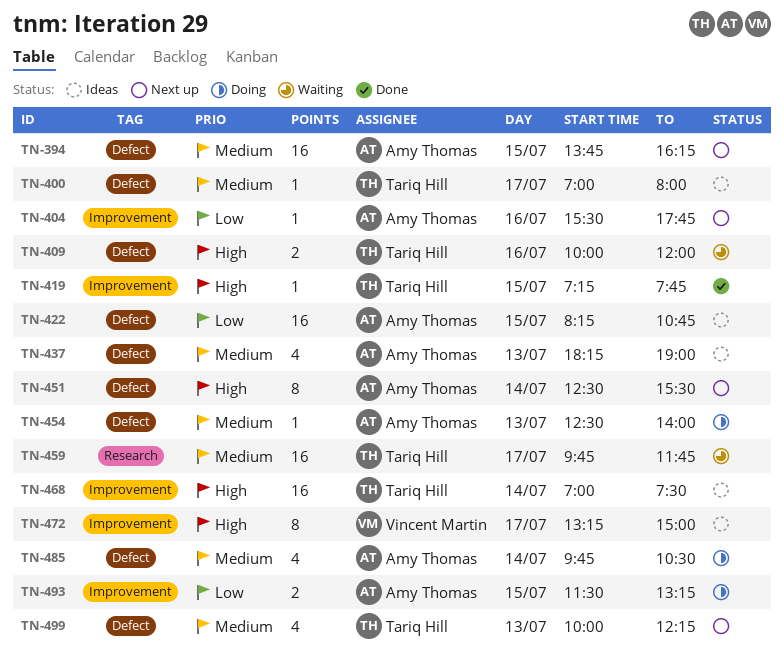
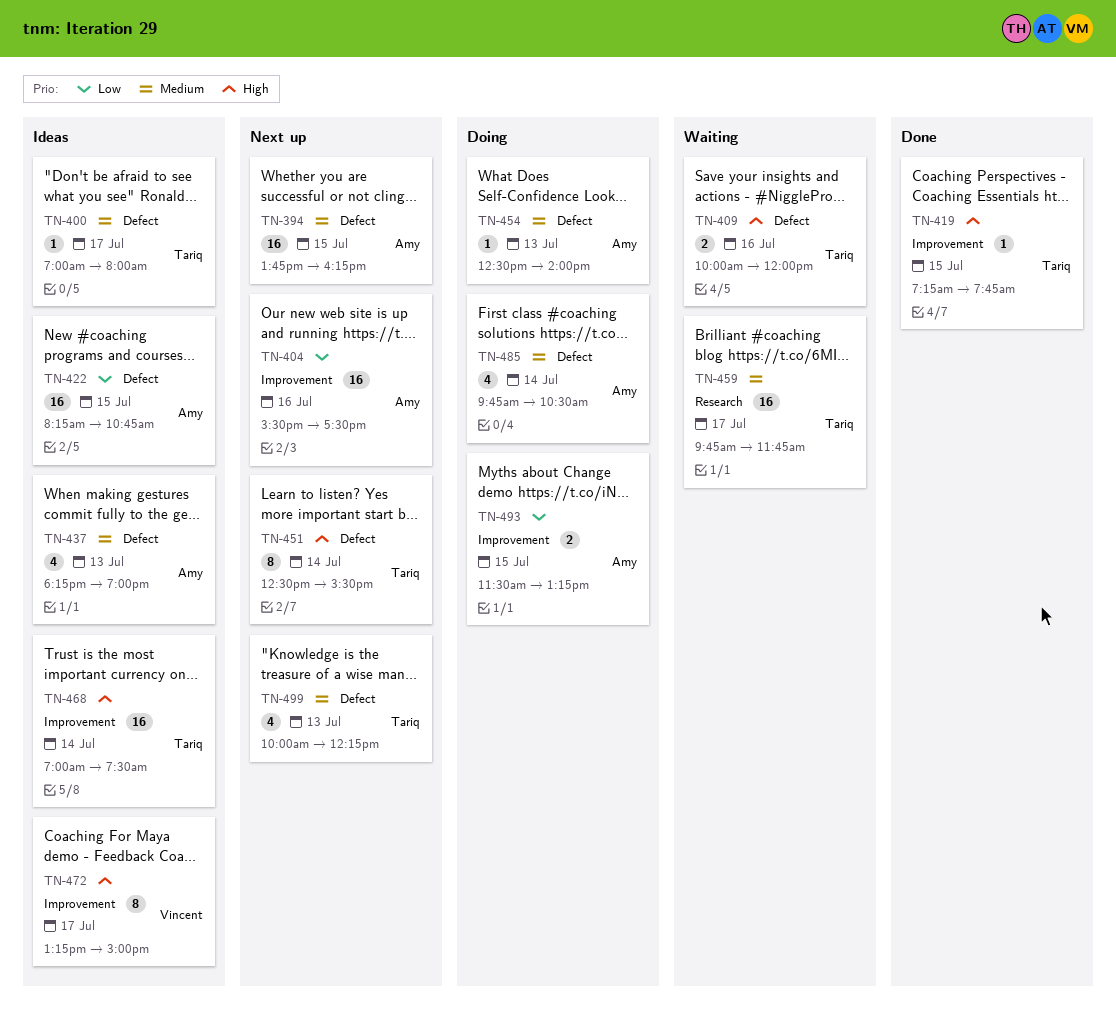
TN-404, estimate: 1 -> 16
TN-404, ends: 17:45 -> 17:30
TN-451, owner: Amy Thomas -> Tariq Hill

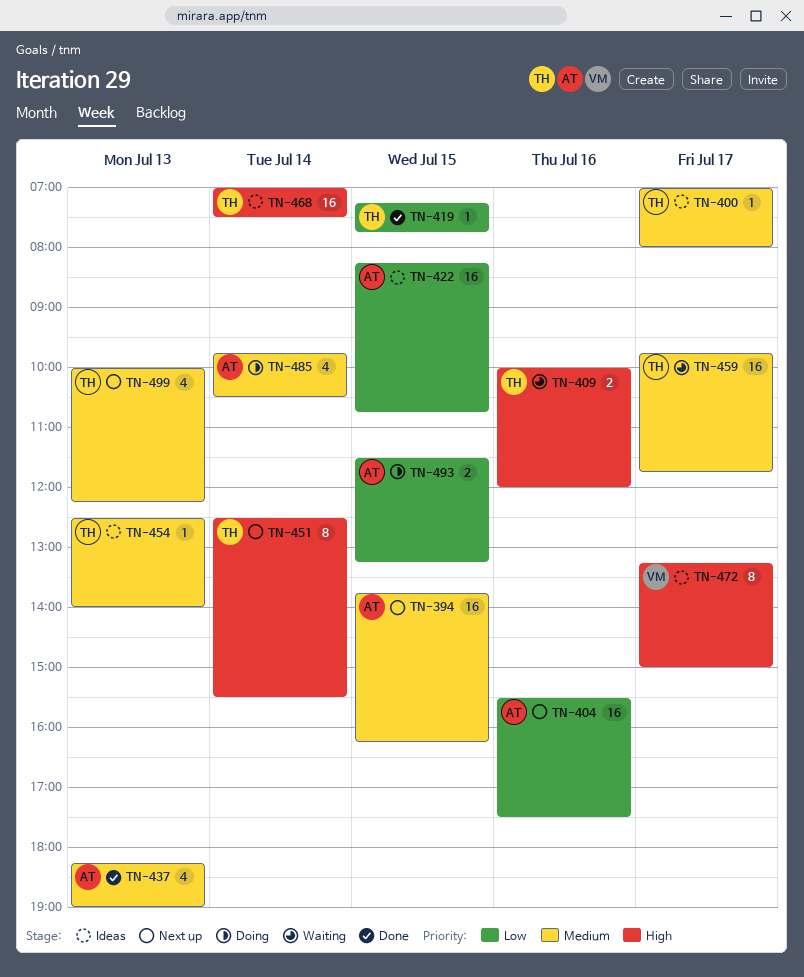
TN-419, priority: High -> Low
TN-437, status: Ideas -> Done
TN-454, status: Doing -> Ideas
TN-454, owner: Amy -> Tariq

